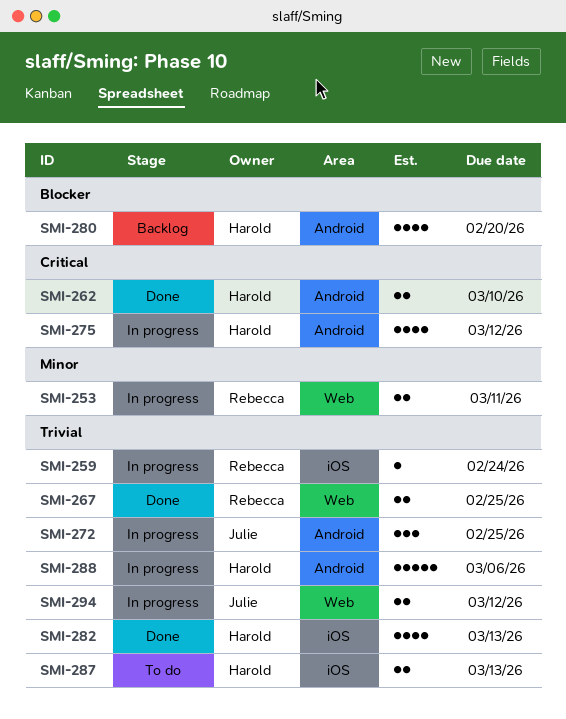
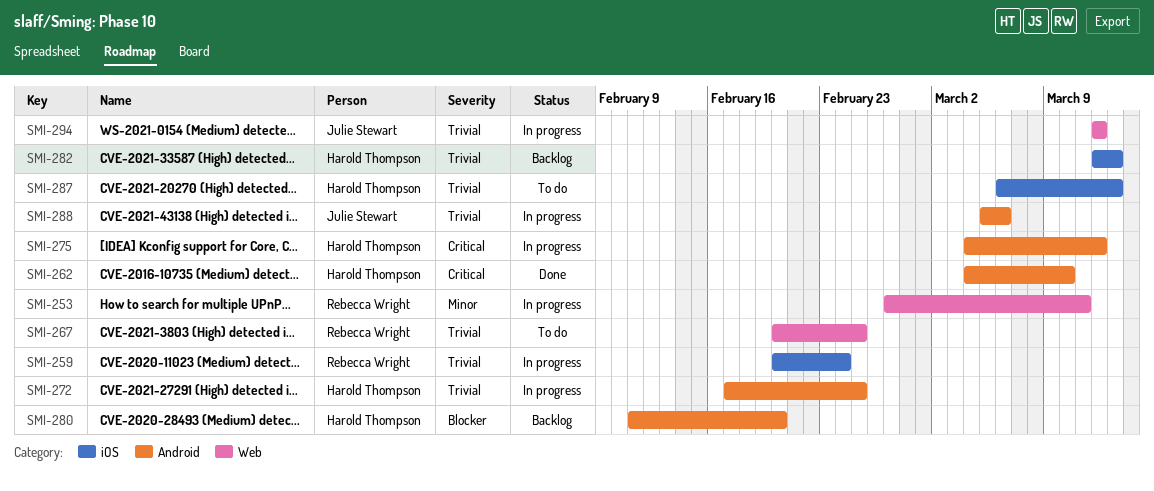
SMI-267, status: Done -> To do
SMI-272, owner: Julie Stewart -> Harold Thompson
SMI-282, status: Done -> Backlog
SMI-288, owner: Harold Thompson -> Julie Stewart

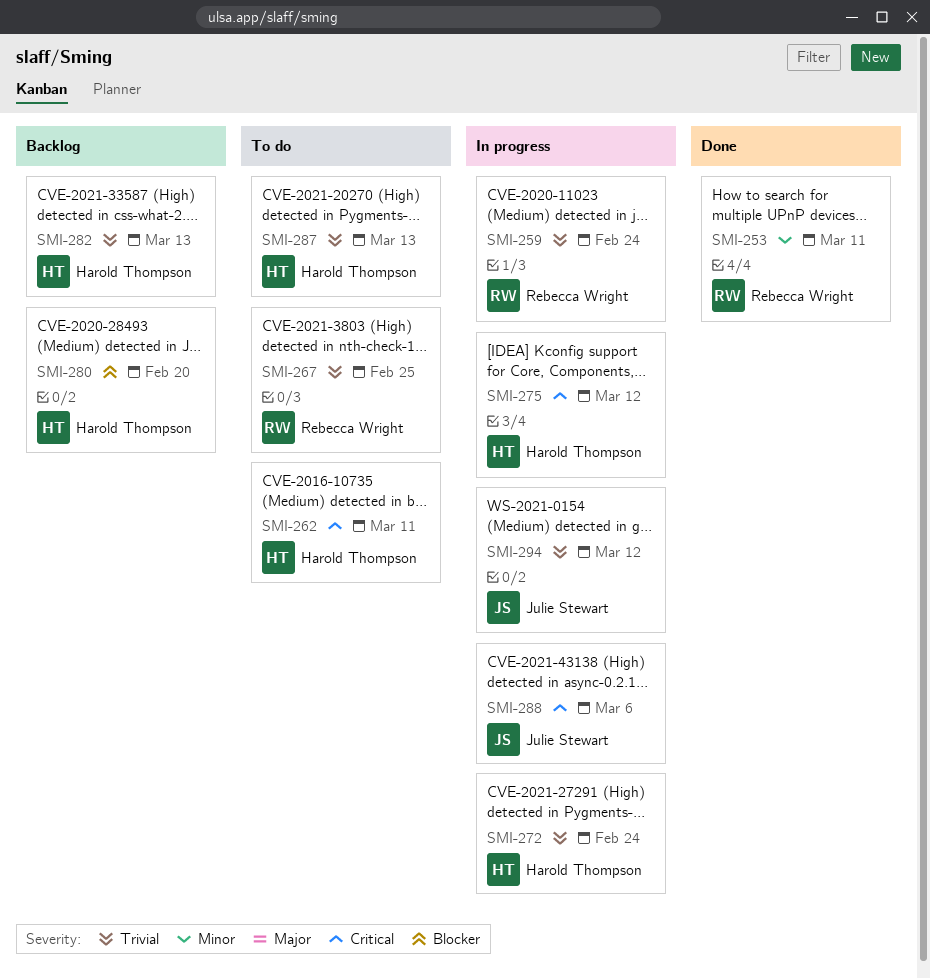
SMI-253, status: In progress -> Done
SMI-262, status: Done -> To do
SMI-262, due: Mar 10 -> Mar 11
SMI-272, due: Feb 25 -> Feb 24
SMI-288, priority: Trivial -> Critical

